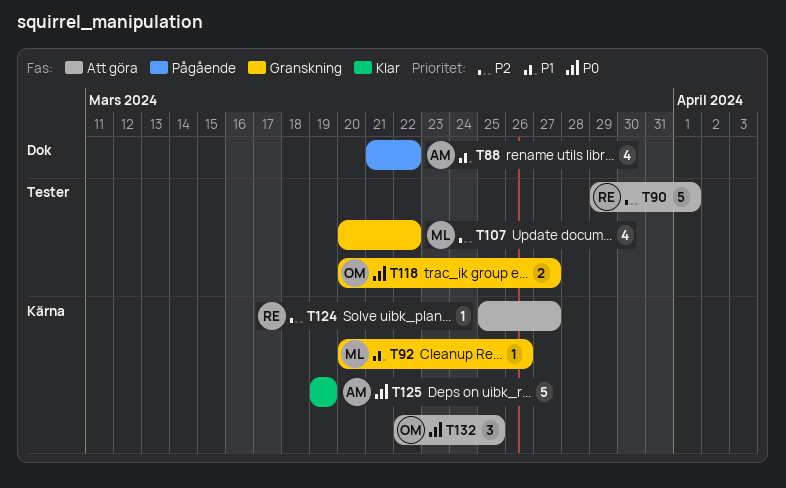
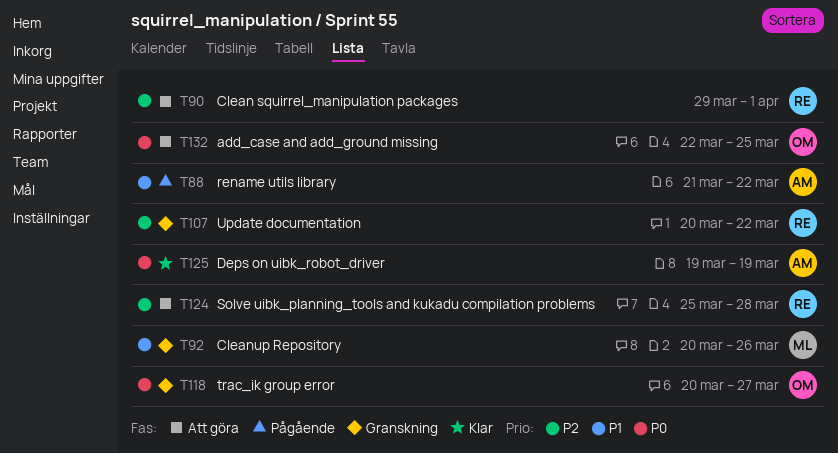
T107, owner: ML -> RE
T124, due: Mar 27 -> Mar 28

